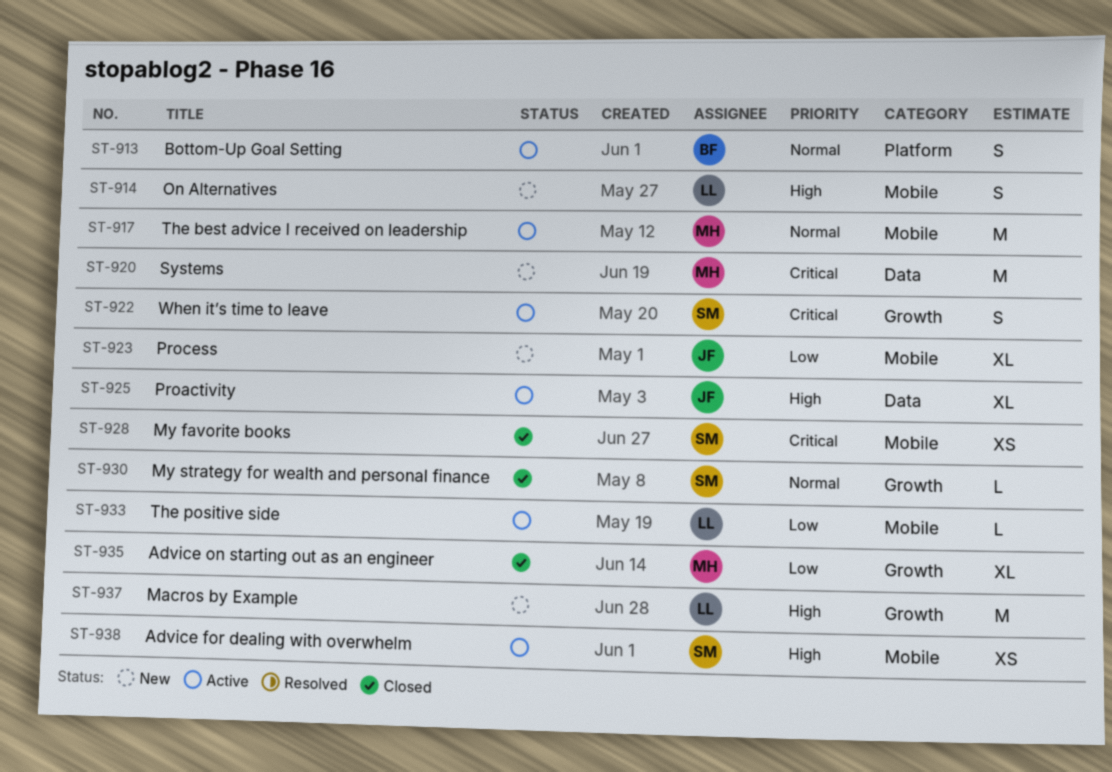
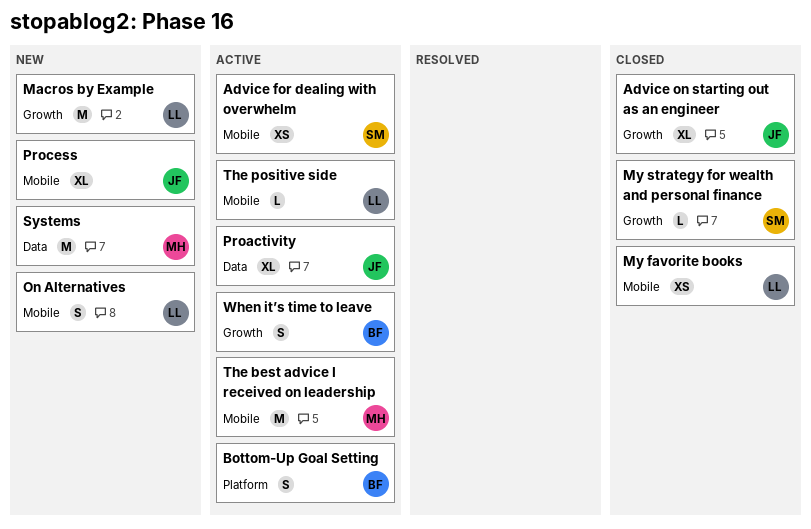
Advice on starting out as an engineer, owner: MH -> JF
My favorite books, owner: SM -> LL
When it’s time to leave, owner: SM -> BF

